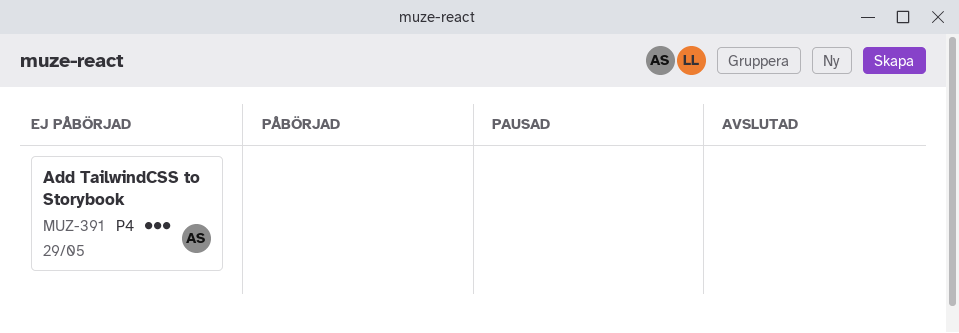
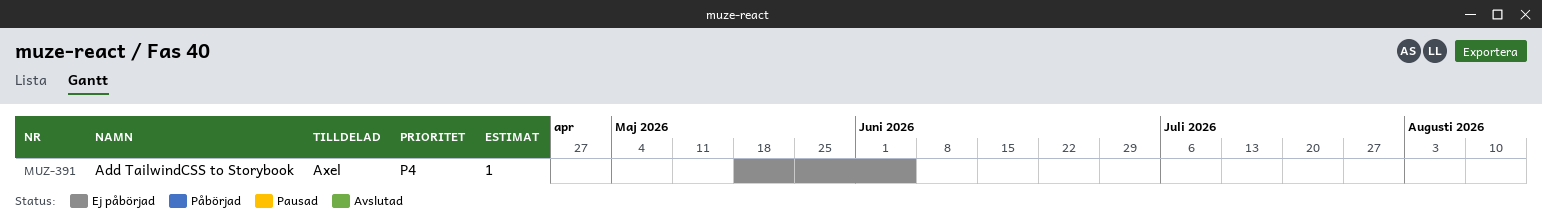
MUZ-391, estimate: 3 -> 1
MUZ-391, due: May 29 -> Jun 5

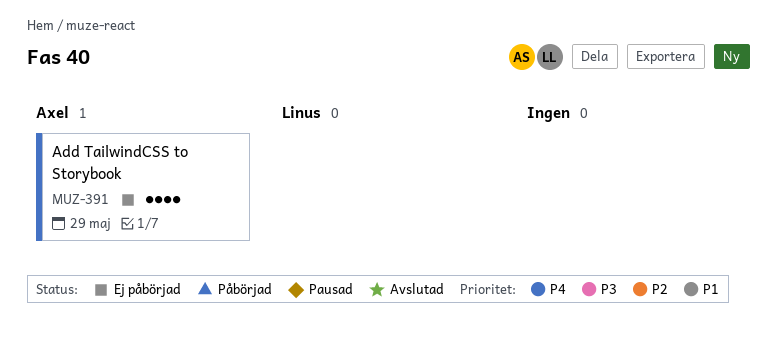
MUZ-391, estimate: 1 -> 4
MUZ-391, due: Jun 5 -> May 29

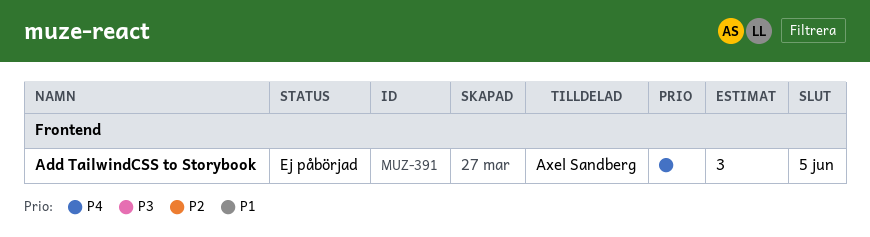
MUZ-391, estimate: 4 -> 3
MUZ-391, due: May 29 -> Jun 5

